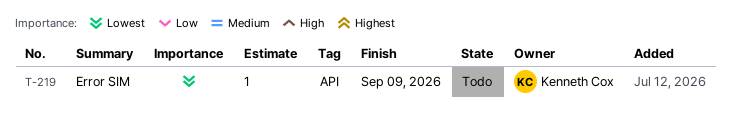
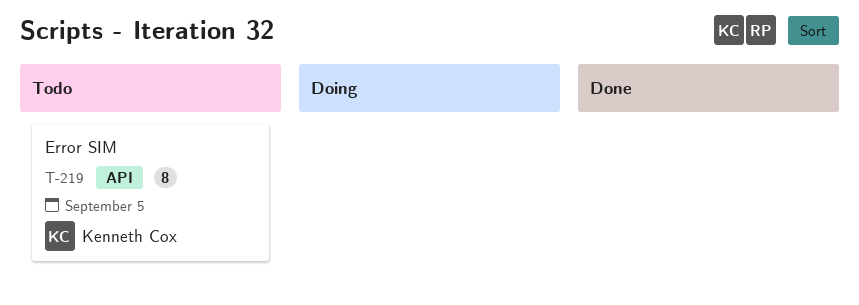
T-219, estimate: 1 -> 8
T-219, due: Sep 9 -> Sep 5

